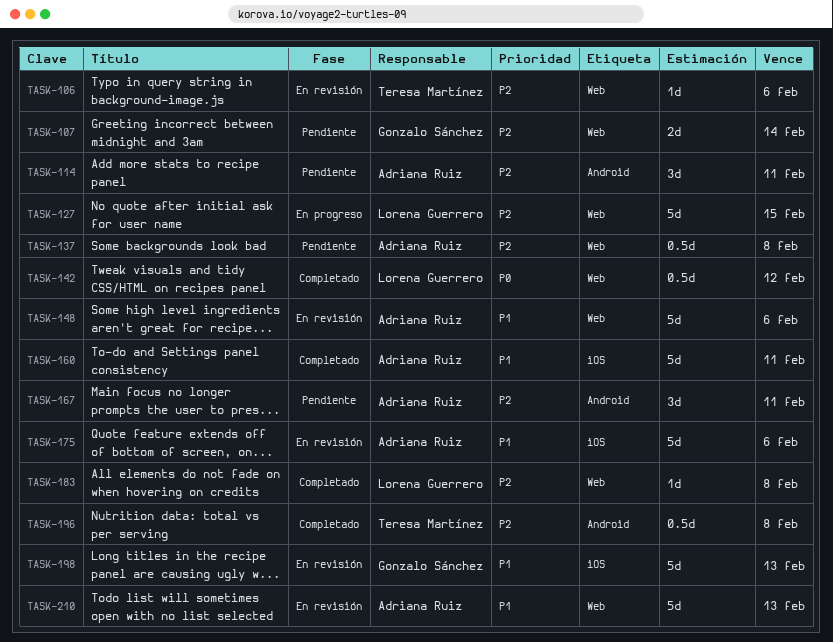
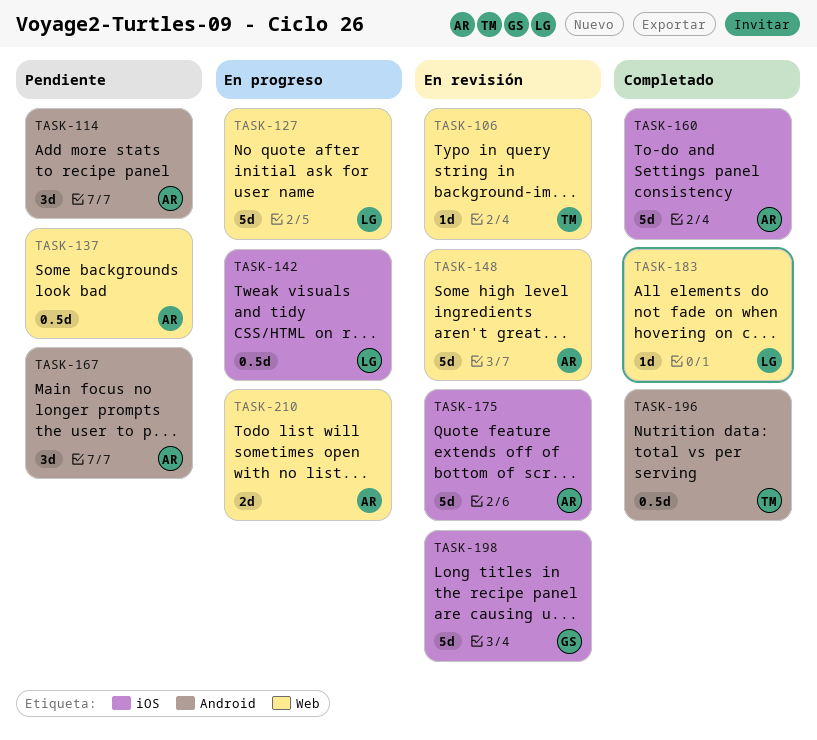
TASK-107: present -> none
TASK-142, status: Completado -> En progreso
TASK-142, label: Web -> iOS
TASK-210, status: En revisión -> En progreso
TASK-210, estimate: 5d -> 2d

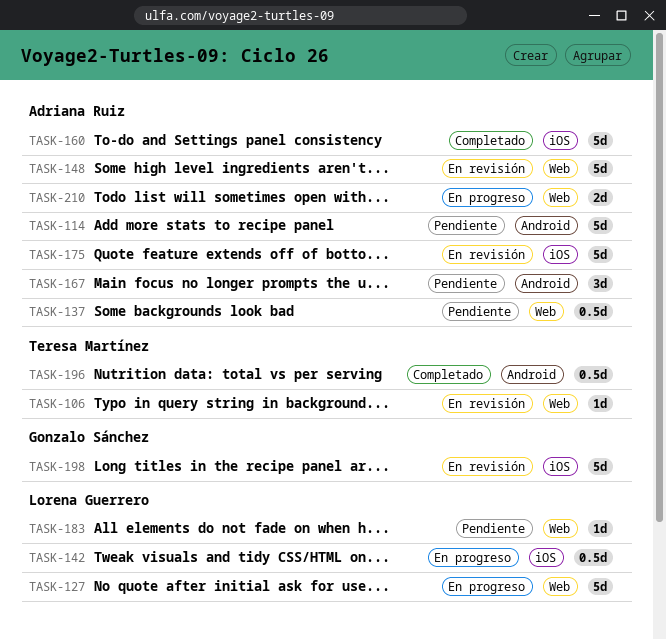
TASK-114, estimate: 3d -> 5d
TASK-183, status: Completado -> Pendiente

